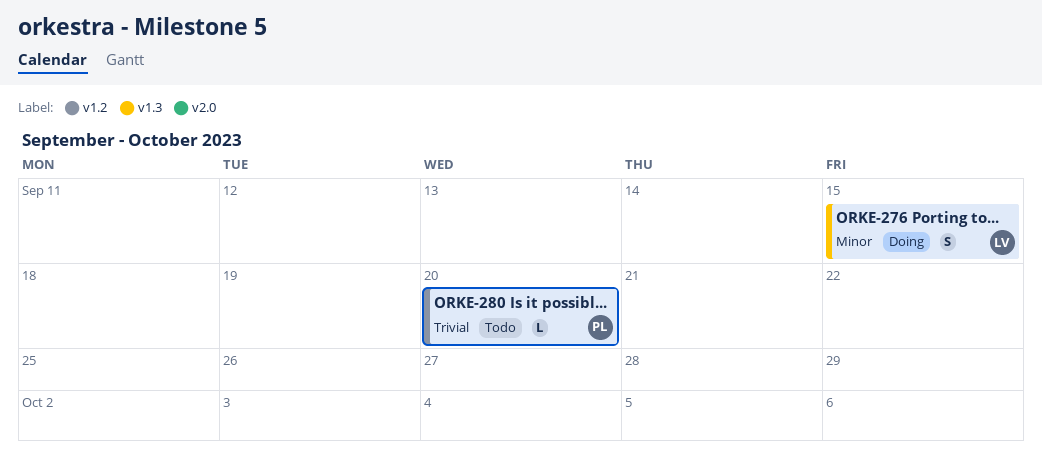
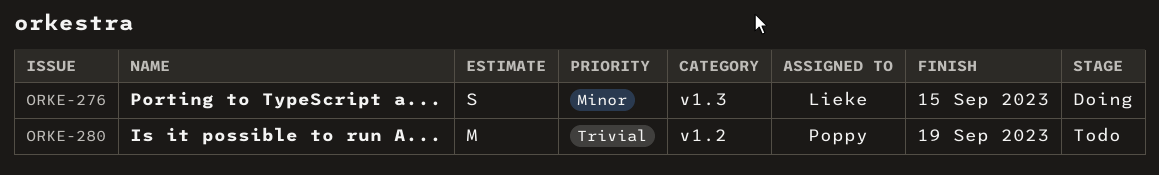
ORKE-280, estimate: L -> M
ORKE-280, due: Sep 20 -> Sep 19

